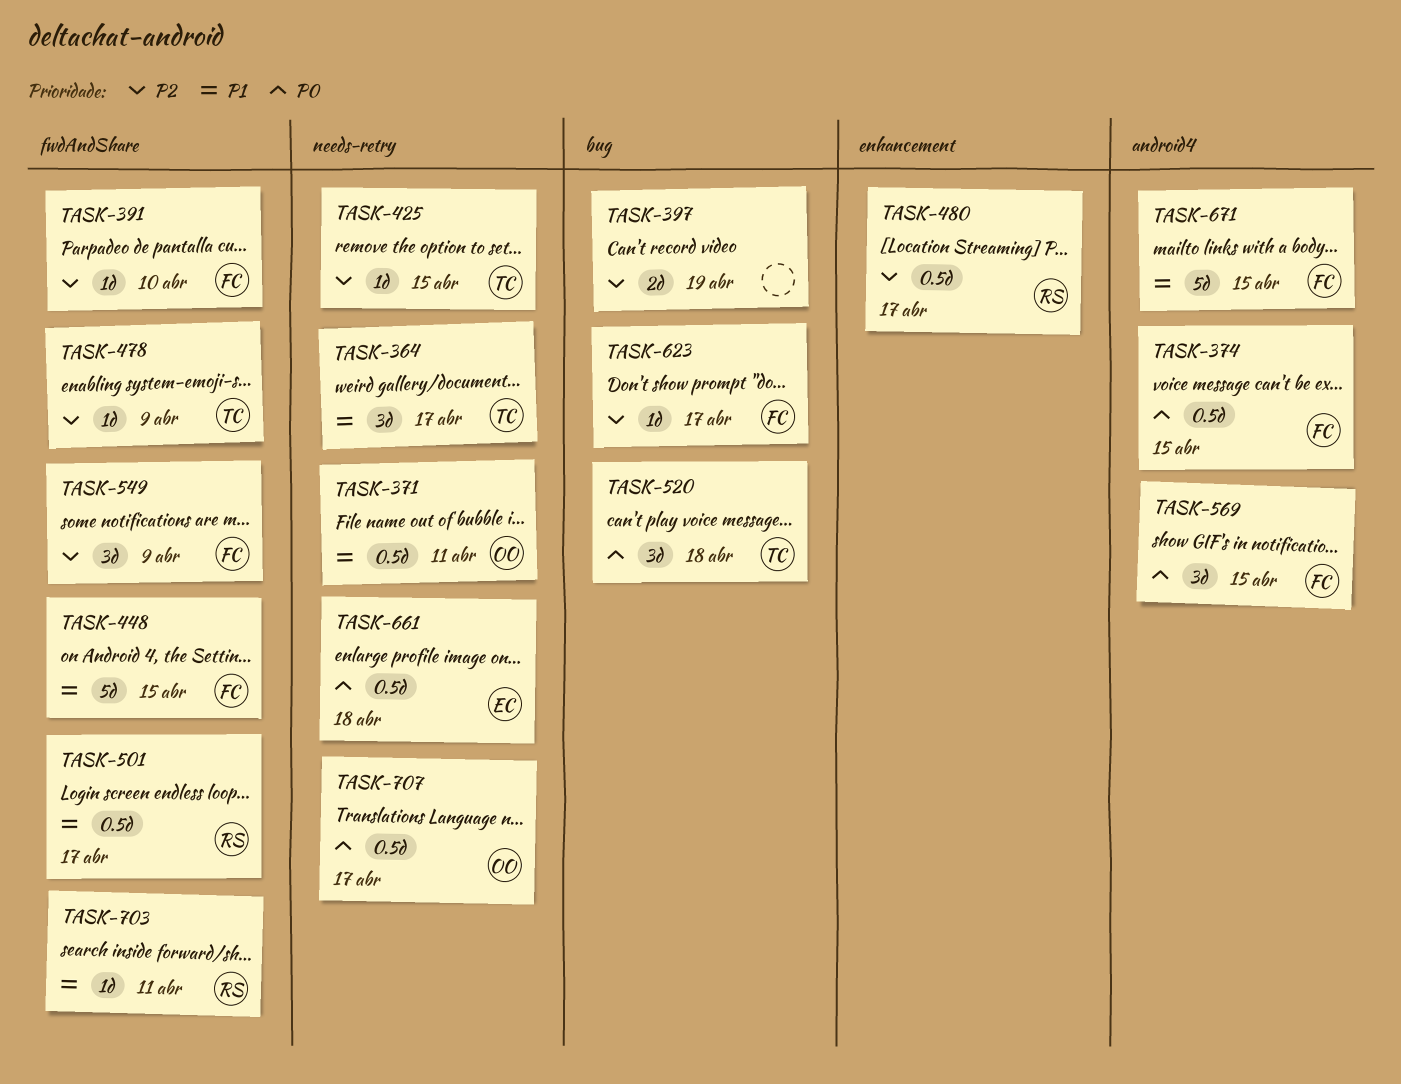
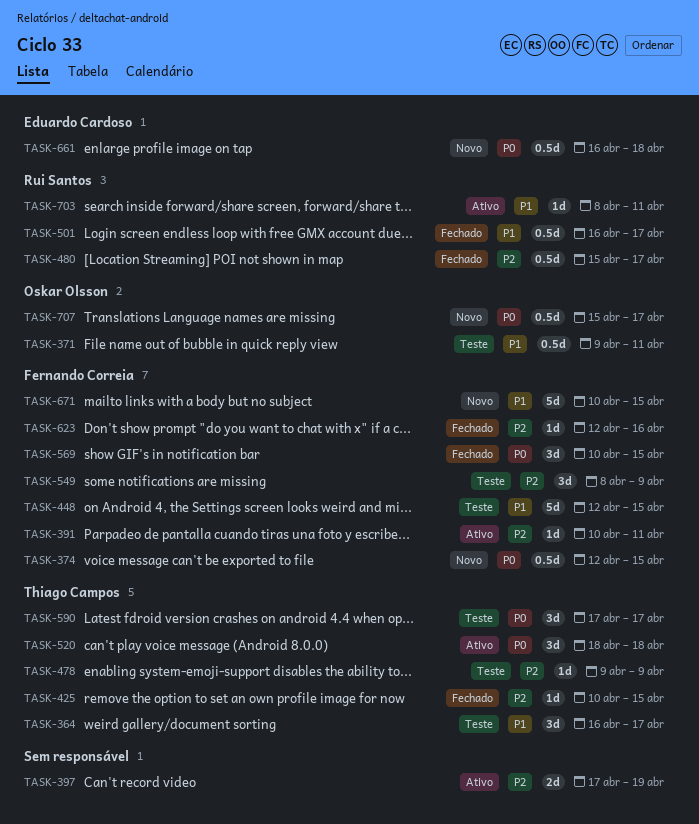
TASK-391, due: Apr 10 -> Apr 11
TASK-590: none -> present
TASK-623, due: Apr 17 -> Apr 16

